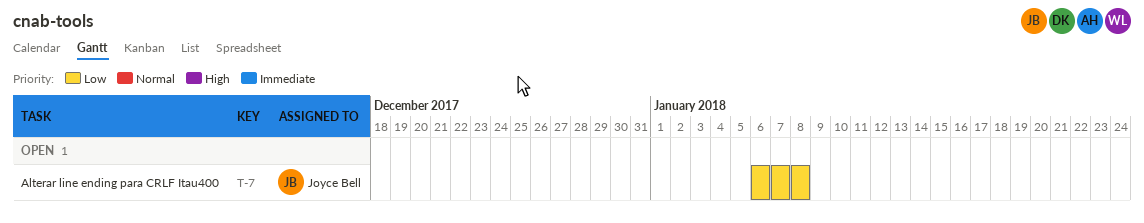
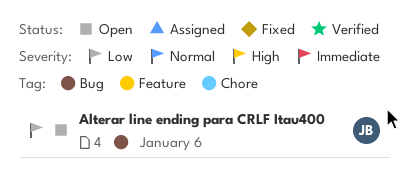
Alterar line ending para CRLF Itau400, due: Jan 8 -> Jan 6

